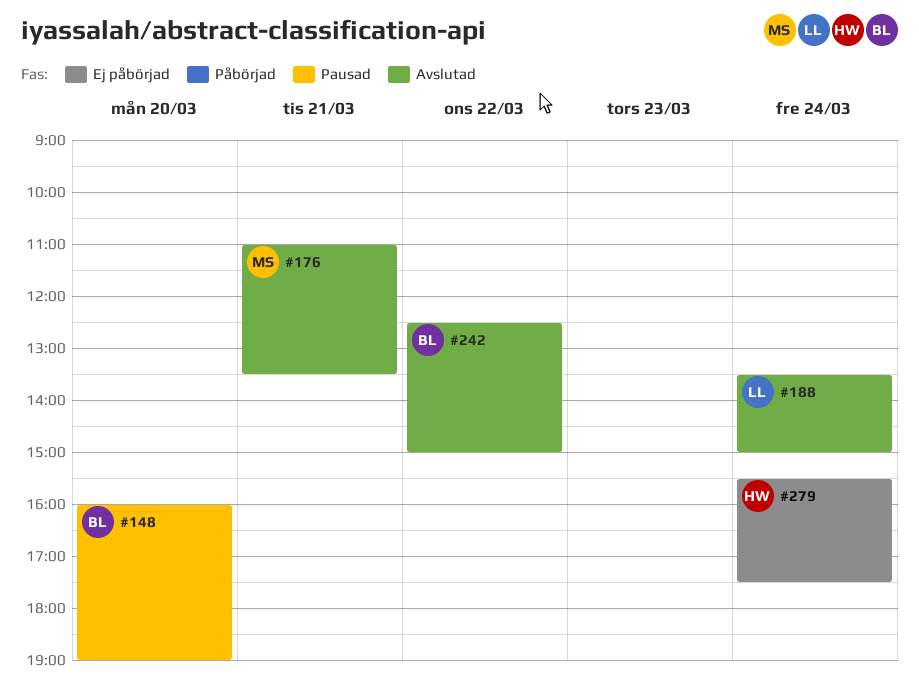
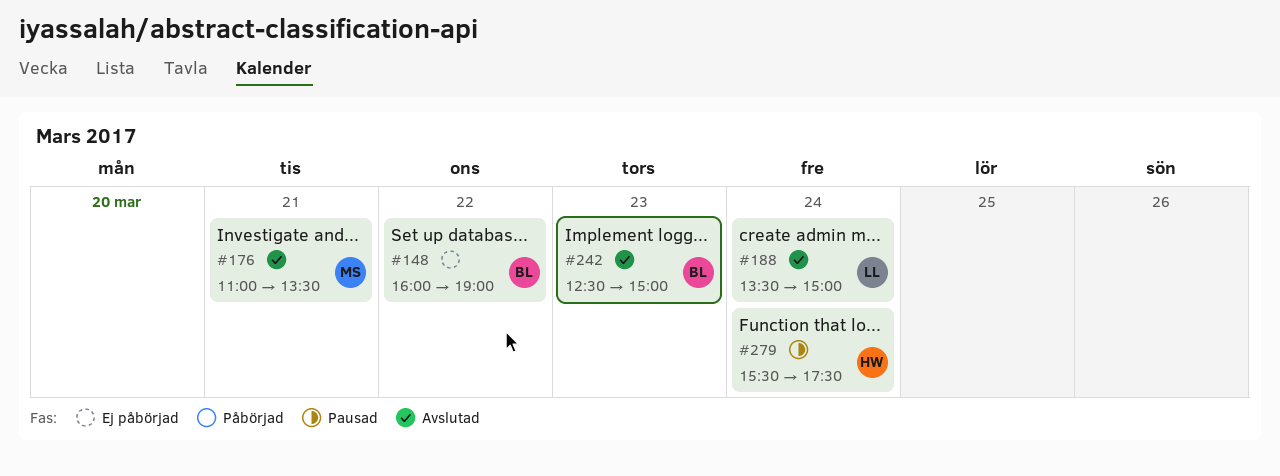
#148, status: Pausad -> Ej påbörjad
#148, day: Mar 20 -> Mar 22
#242, day: Mar 22 -> Mar 23
#279, status: Ej påbörjad -> Pausad

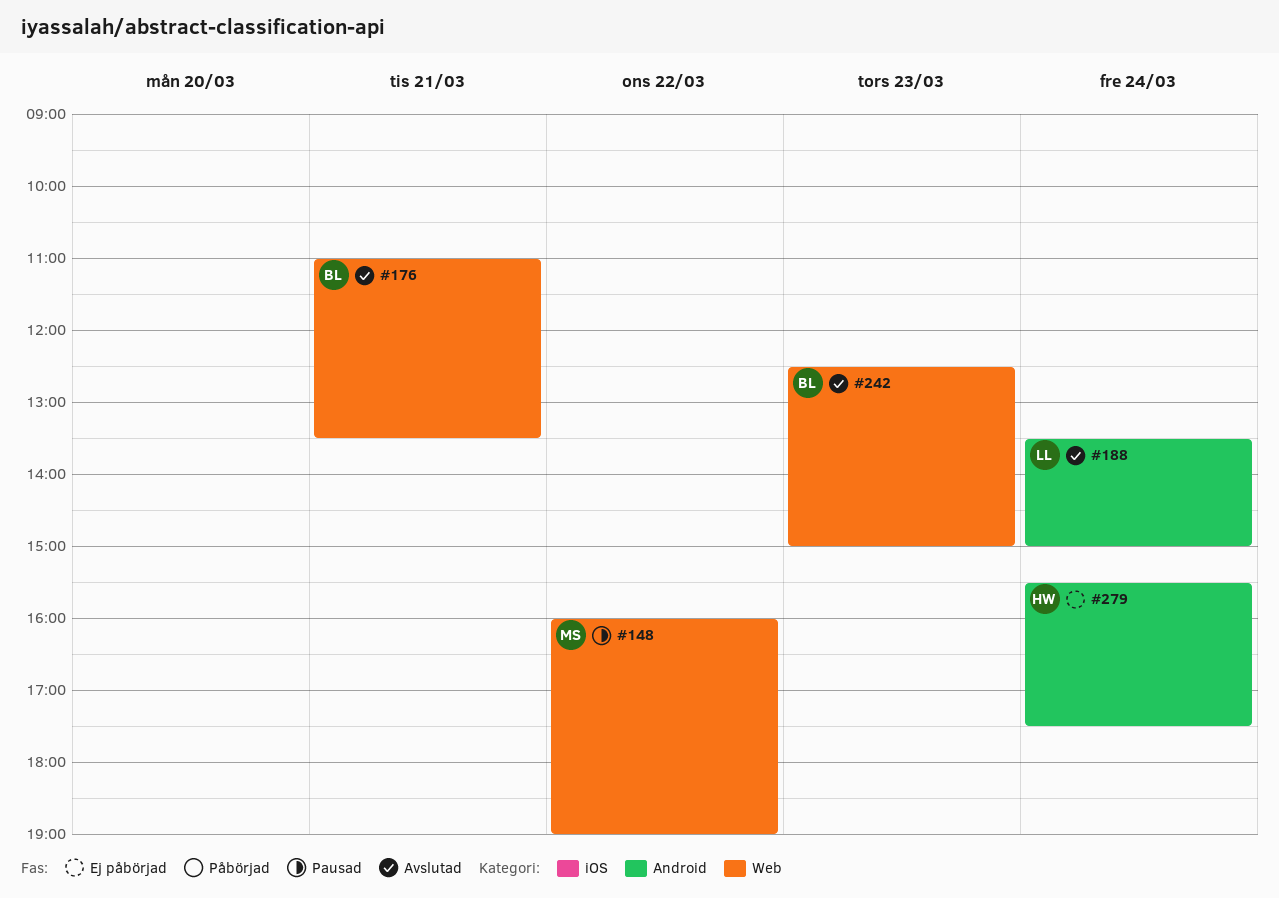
#148, status: Ej påbörjad -> Pausad
#148, owner: BL -> MS
#176, owner: MS -> BL
#279, status: Pausad -> Ej påbörjad

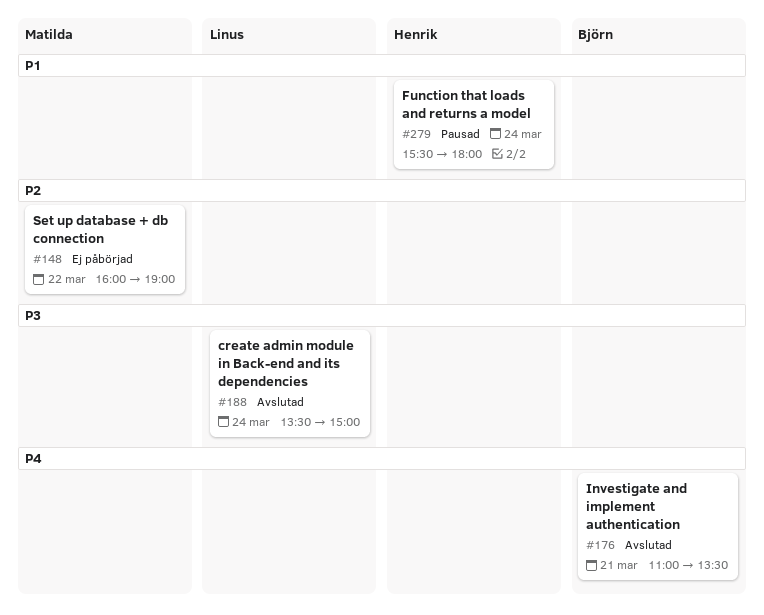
#148, status: Pausad -> Ej påbörjad
#242: present -> none
#279, status: Ej påbörjad -> Pausad
#279, ends: 17:30 -> 18:00

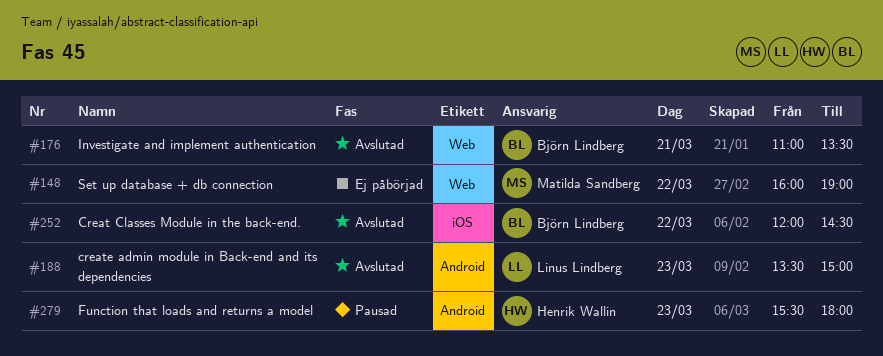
#188, day: Mar 24 -> Mar 23
#252: none -> present
#279, day: Mar 24 -> Mar 23

